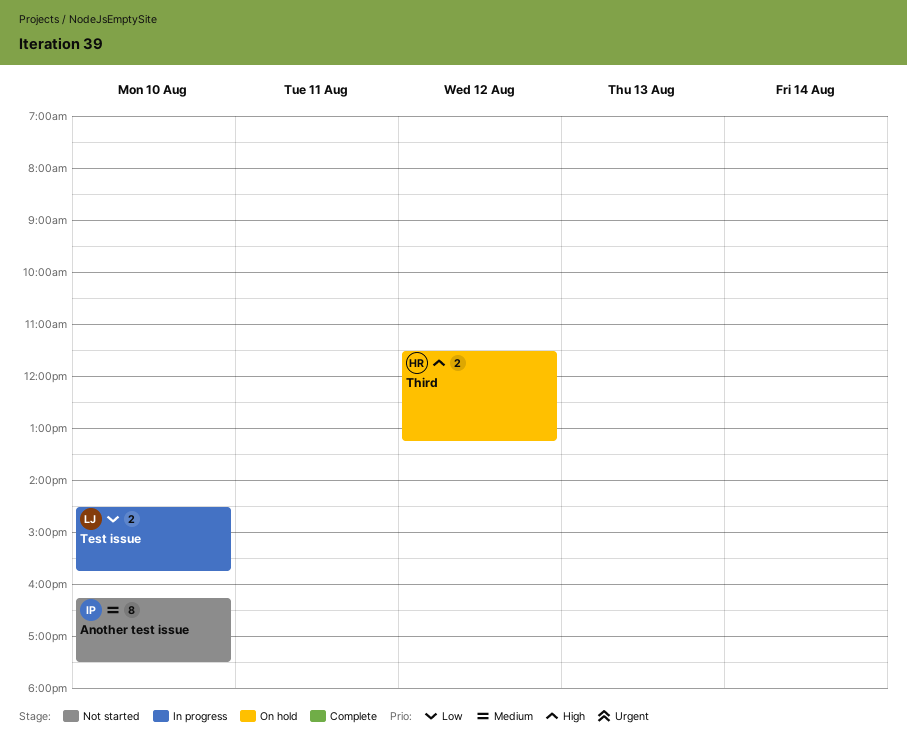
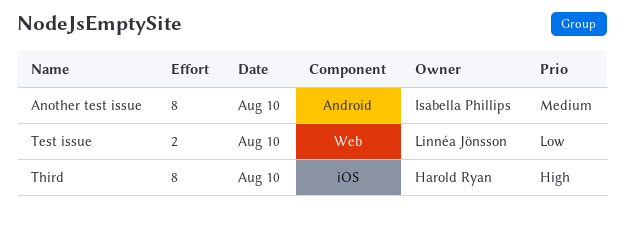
Third, estimate: 2 -> 8
Third, day: Aug 12 -> Aug 10

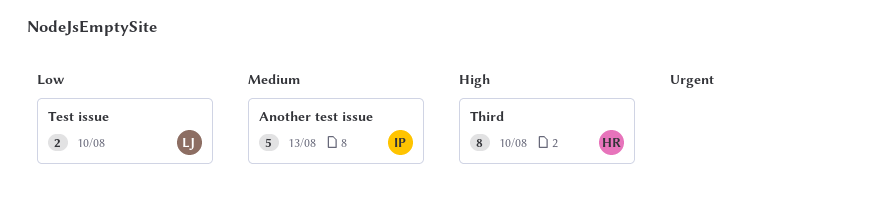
Another test issue, estimate: 8 -> 5
Another test issue, day: Aug 10 -> Aug 13

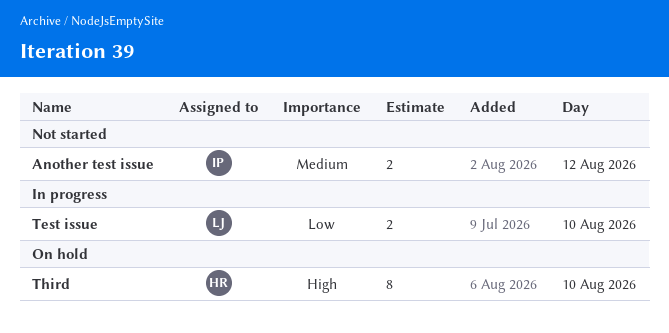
Another test issue, estimate: 5 -> 2
Another test issue, day: Aug 13 -> Aug 12

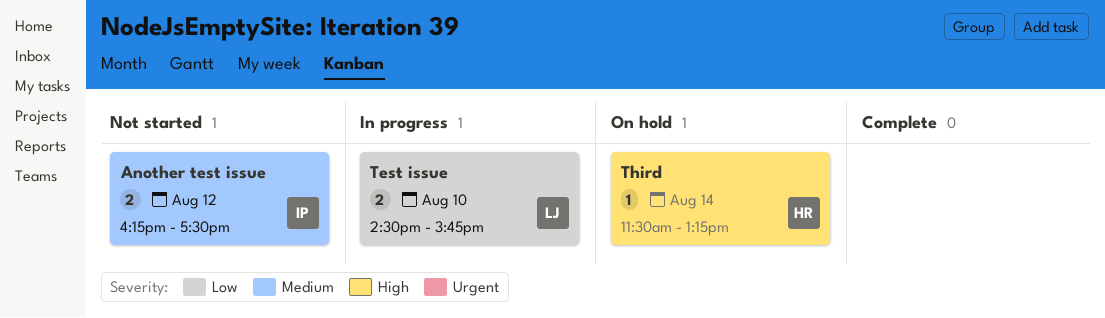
Third, estimate: 8 -> 1
Third, day: Aug 10 -> Aug 14

